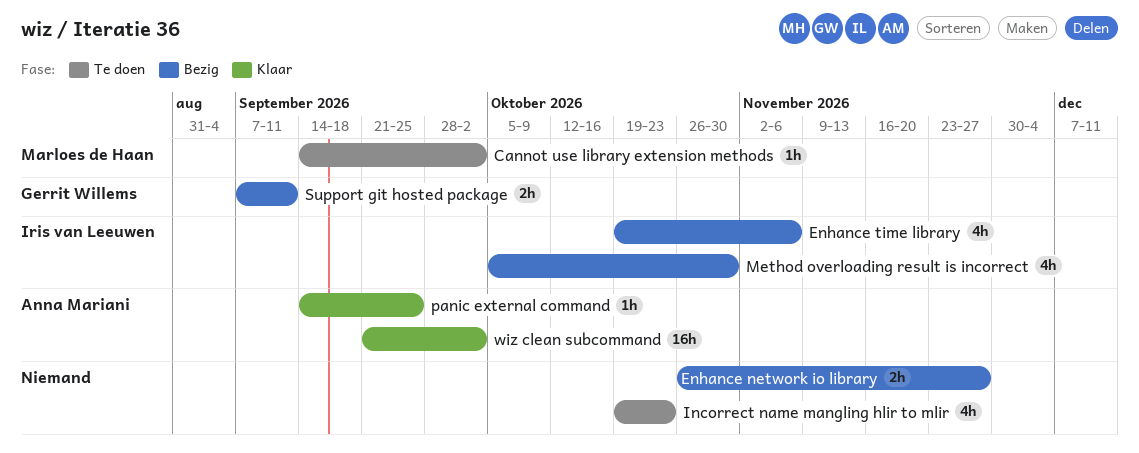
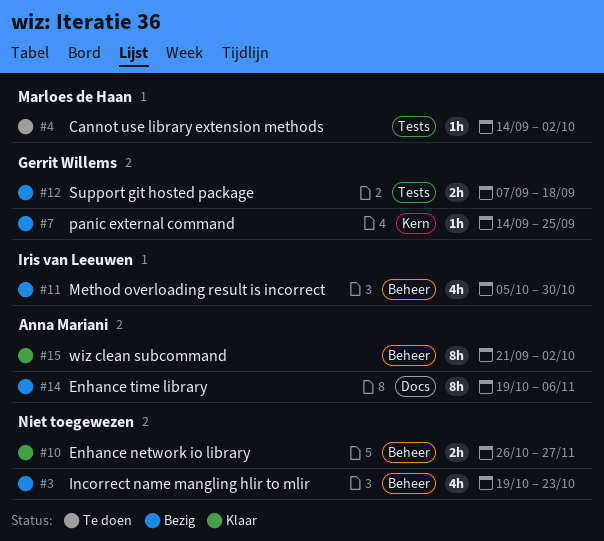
Enhance network io library, status: Bezig -> Klaar
Enhance time library, owner: Iris van Leeuwen -> Anna Mariani
Enhance time library, estimate: 4h -> 8h
Incorrect name mangling hlir to mlir, status: Te doen -> Bezig
panic external command, status: Klaar -> Bezig
panic external command, owner: Anna Mariani -> Gerrit Willems
Support git hosted package, due: Sep 11 -> Sep 18
wiz clean subcommand, estimate: 16h -> 8h

